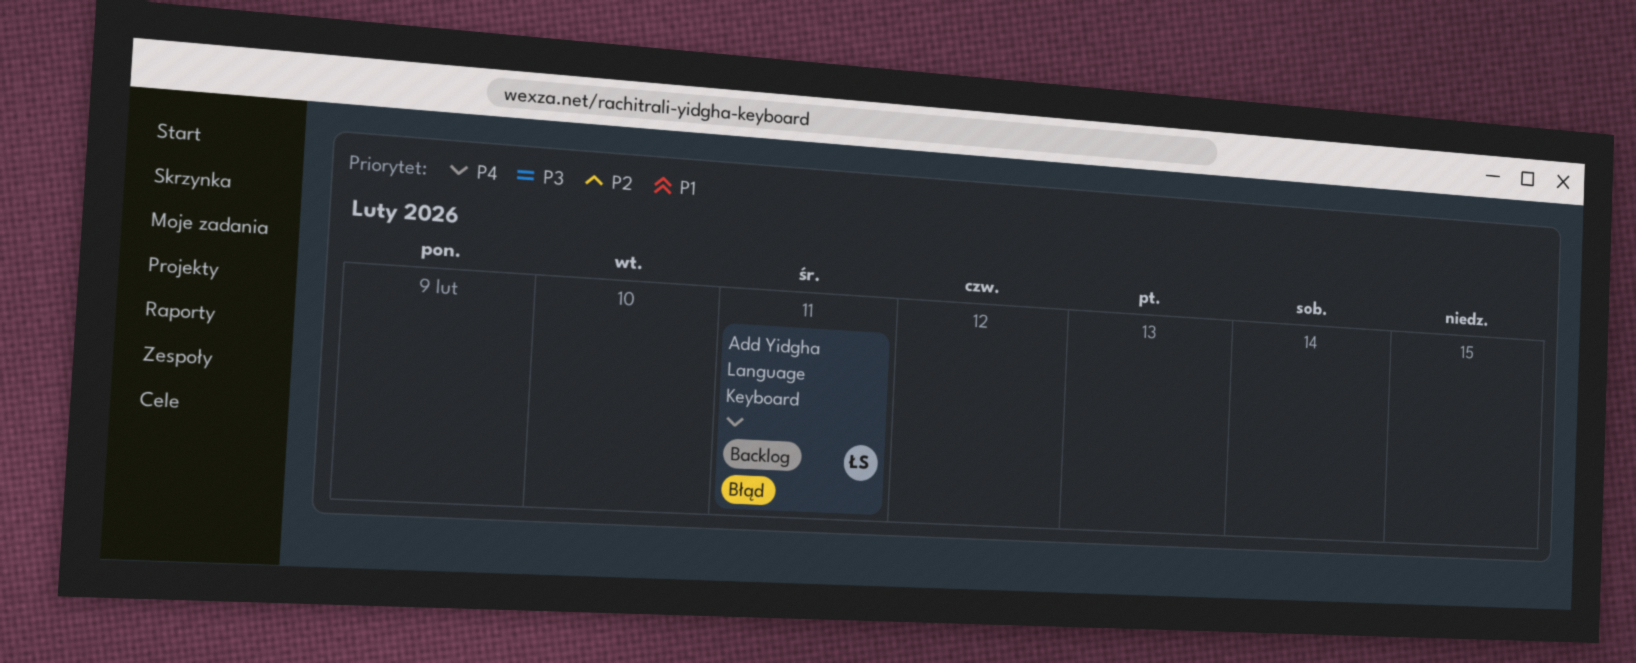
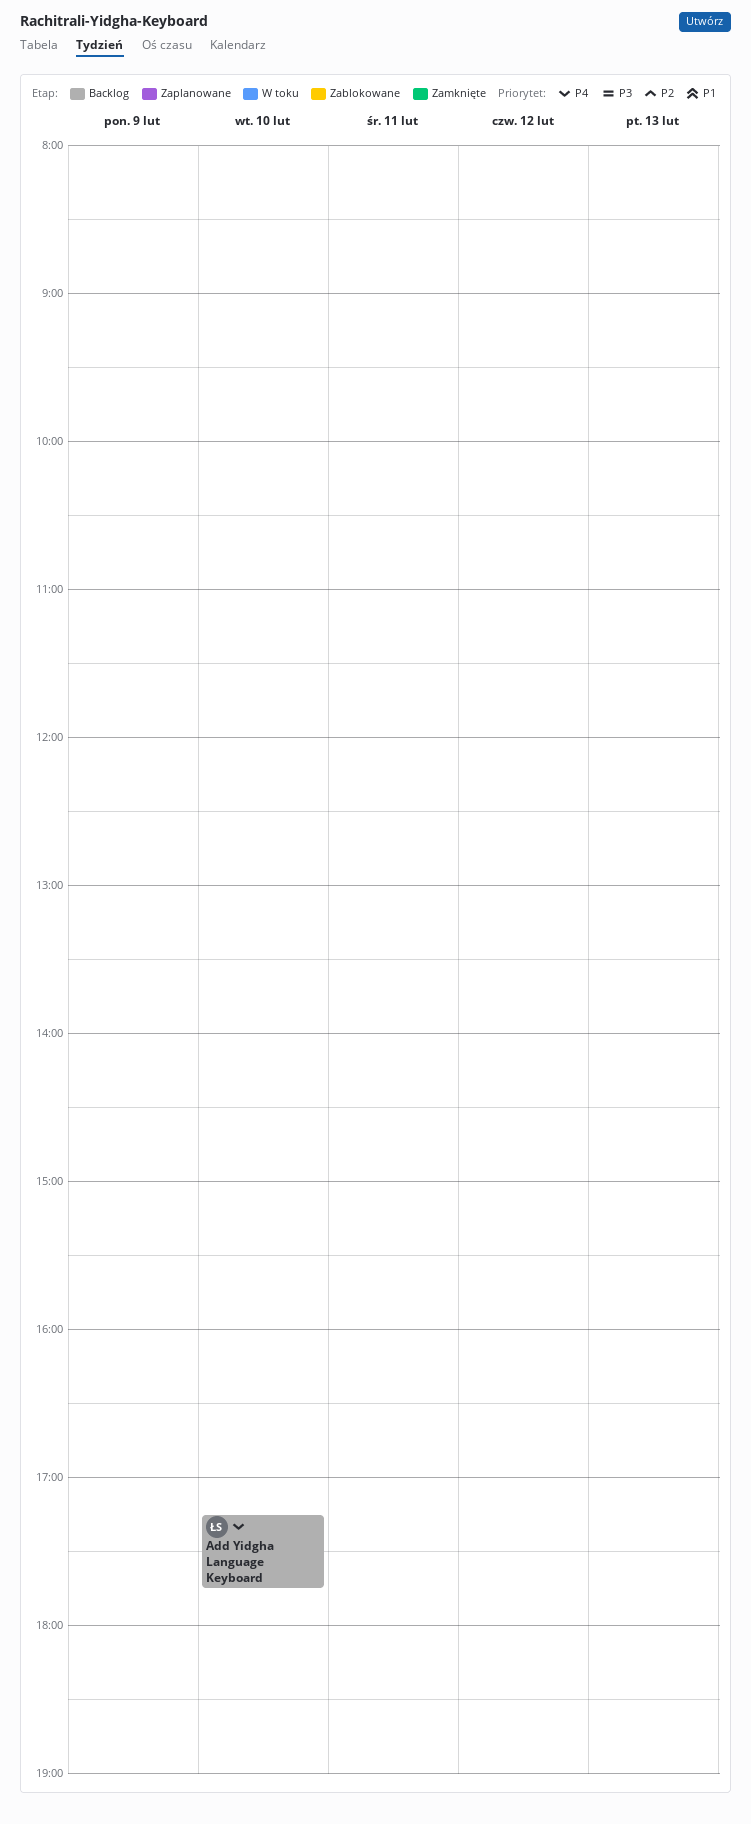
Add Yidgha Language Keyboard, day: Feb 11 -> Feb 10

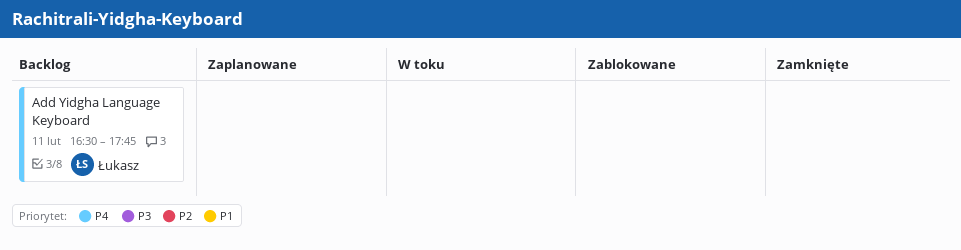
Add Yidgha Language Keyboard, day: Feb 10 -> Feb 11
Add Yidgha Language Keyboard, begins: 17:15 -> 16:30

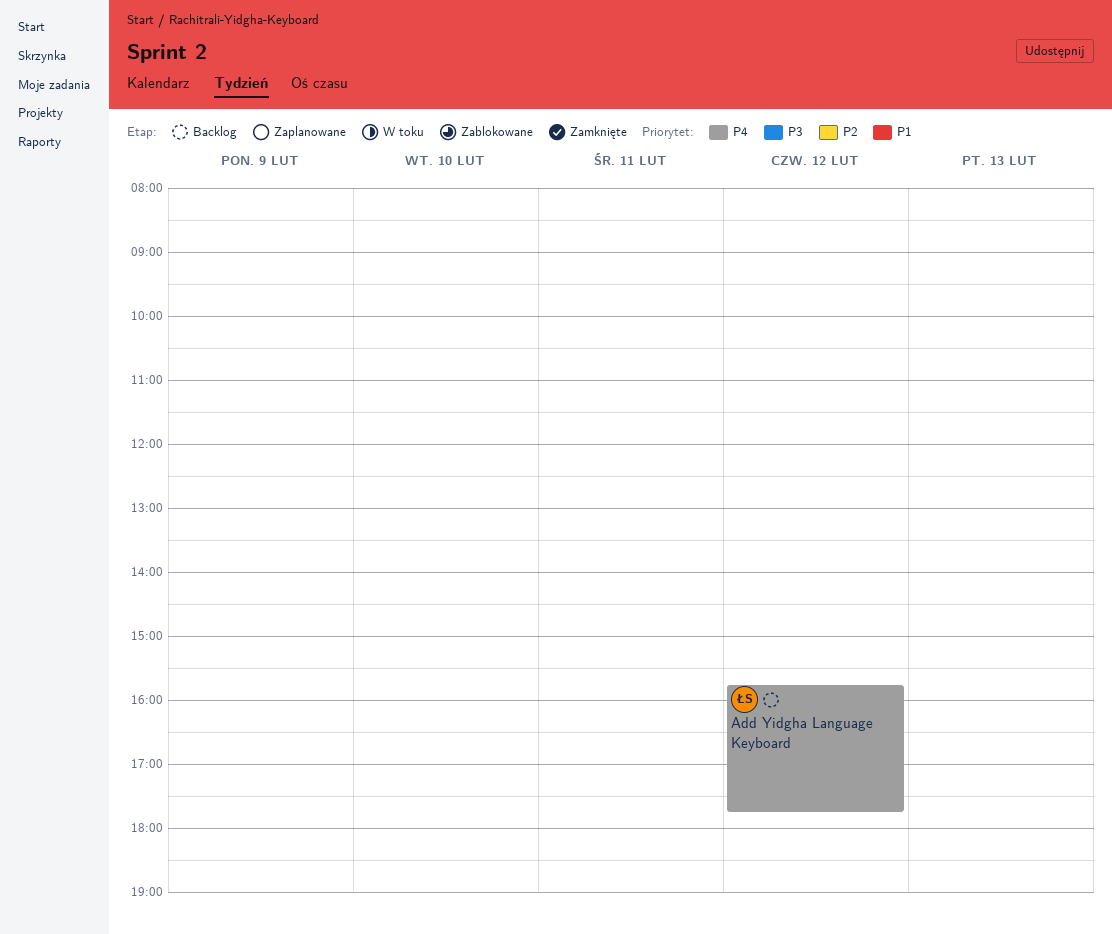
Add Yidgha Language Keyboard, day: Feb 11 -> Feb 12
Add Yidgha Language Keyboard, begins: 16:30 -> 15:45

